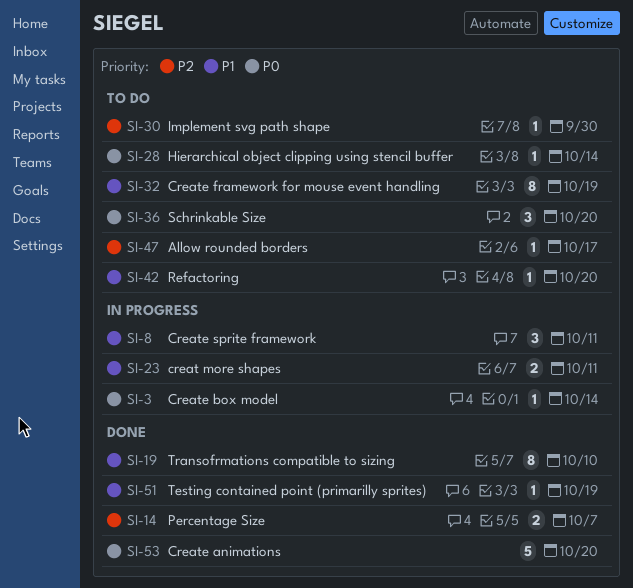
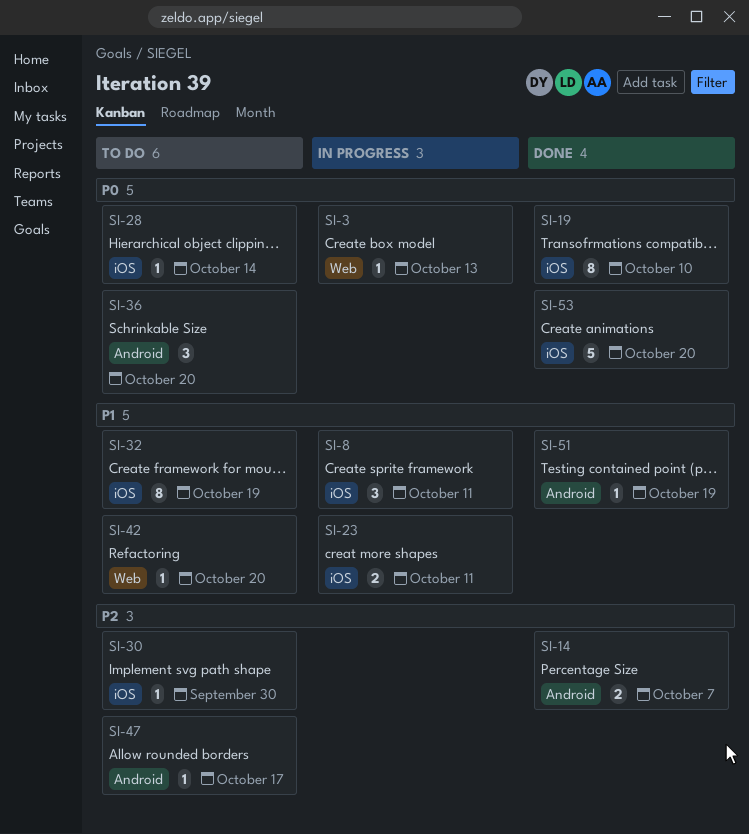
SI-3, due: Oct 14 -> Oct 13
SI-19, priority: P1 -> P0

